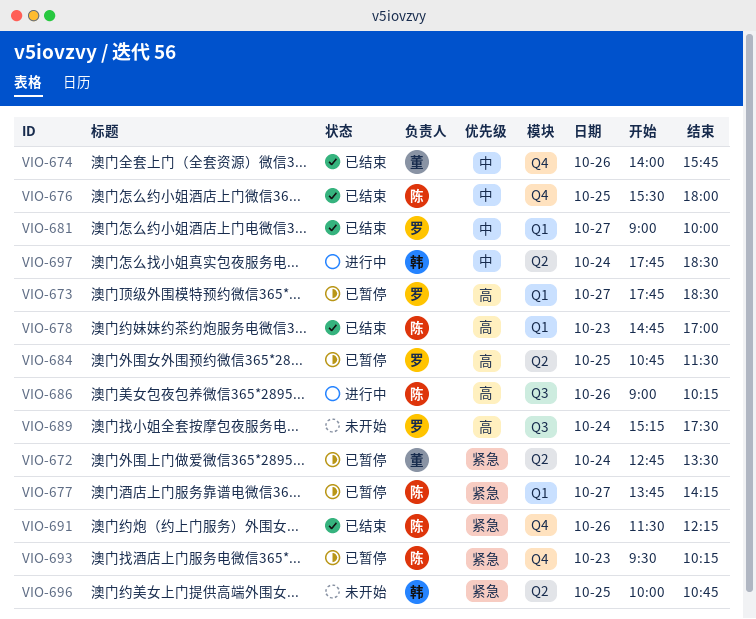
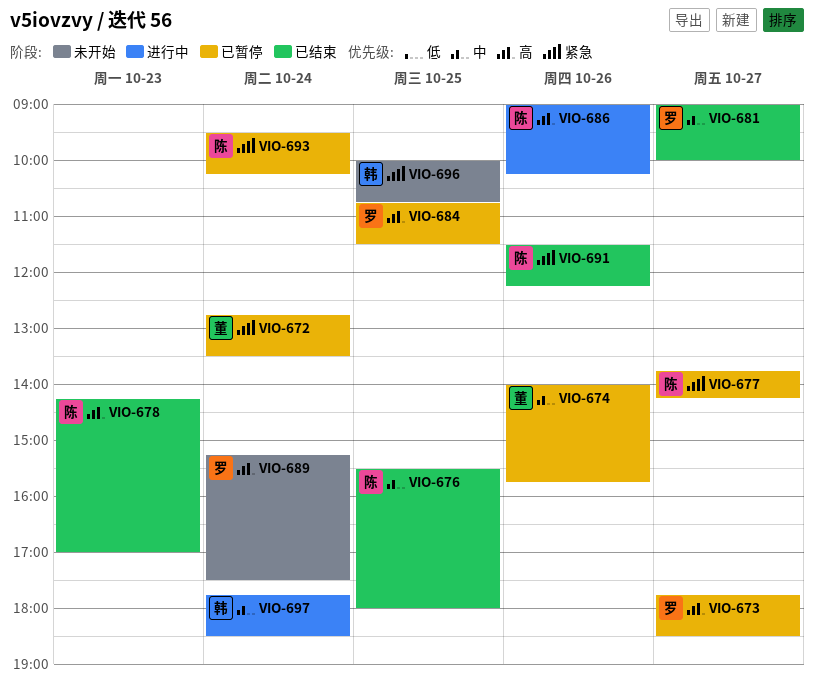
VIO-674, status: 已结束 -> 已暂停
VIO-678, begins: 14:45 -> 14:15
VIO-693, day: Oct 23 -> Oct 24

